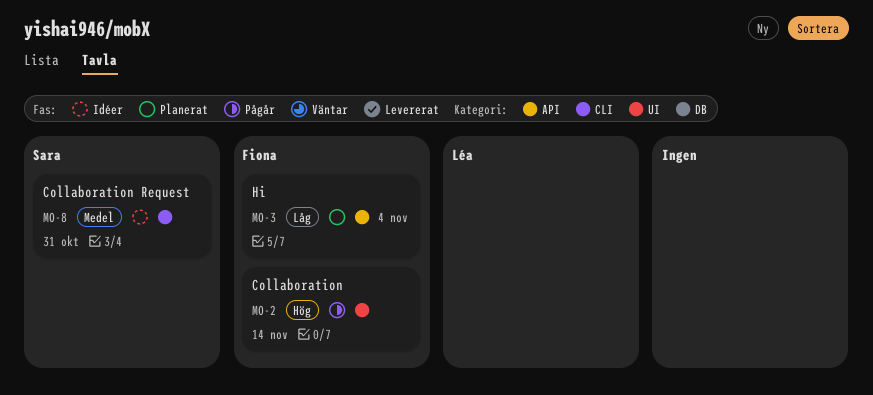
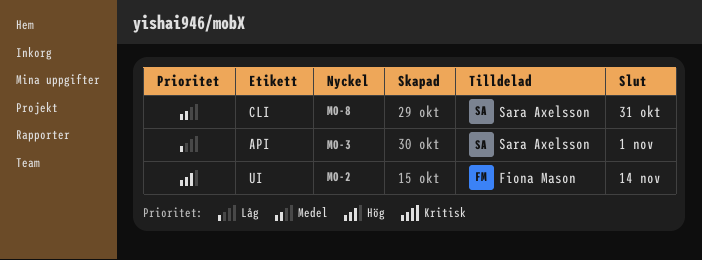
MO-3, owner: Fiona Mason -> Sara Axelsson
MO-3, due: Nov 4 -> Nov 1

